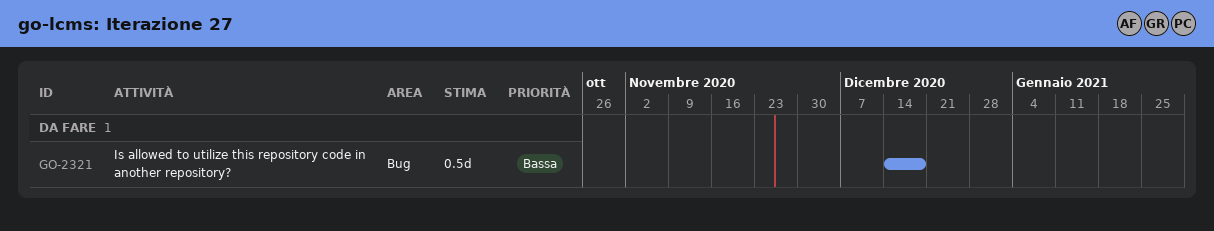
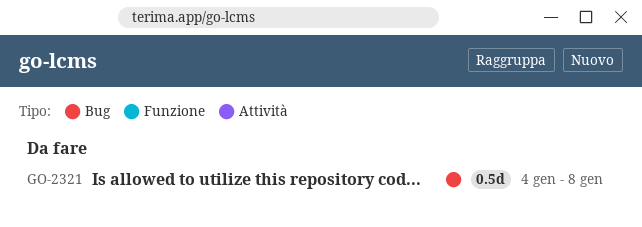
GO-2321, start: Dec 14 -> Jan 4
GO-2321, due: Dec 18 -> Jan 8

